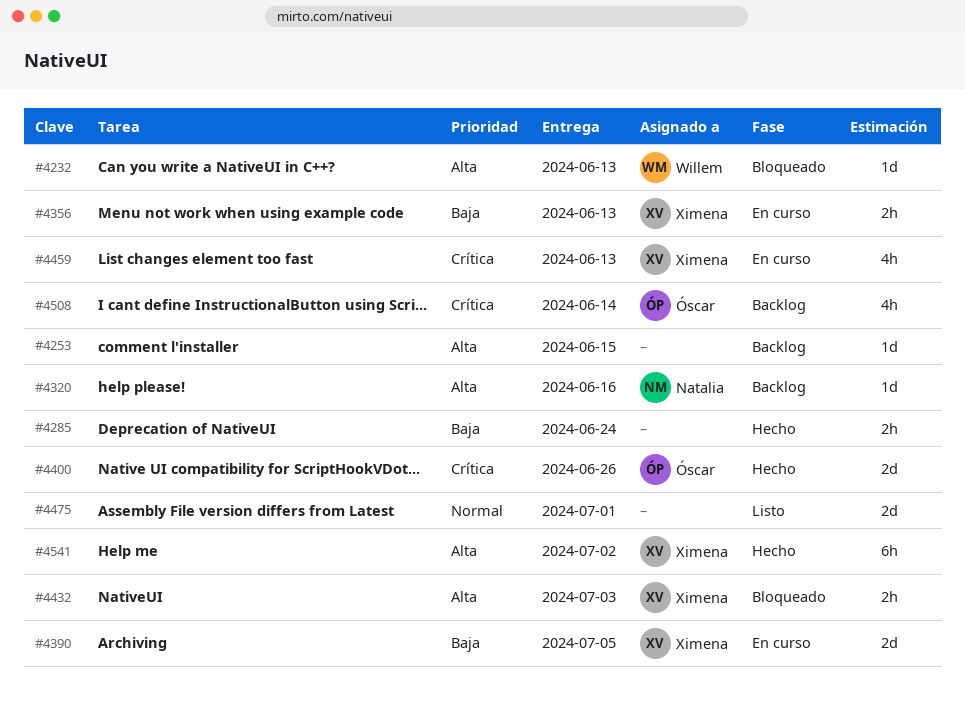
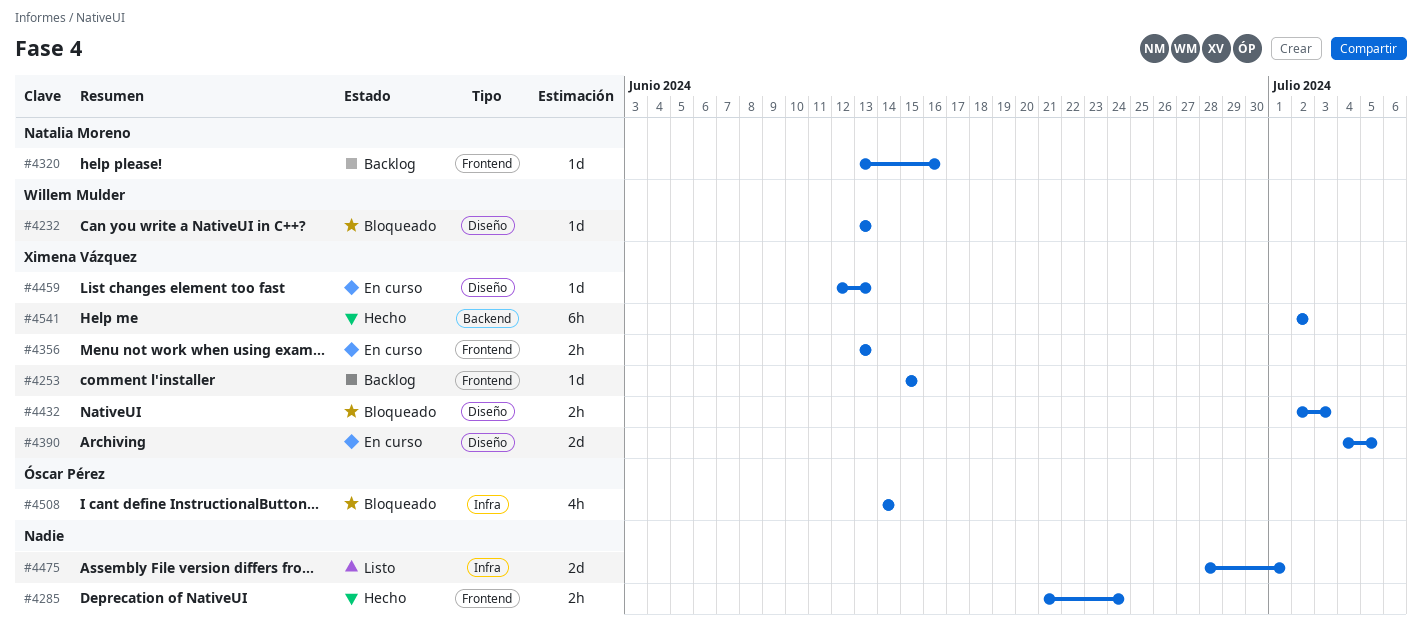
#4253, owner: none -> Ximena Vázquez
#4400: present -> none
#4459, estimate: 4h -> 1d
#4508, status: Backlog -> Bloqueado

